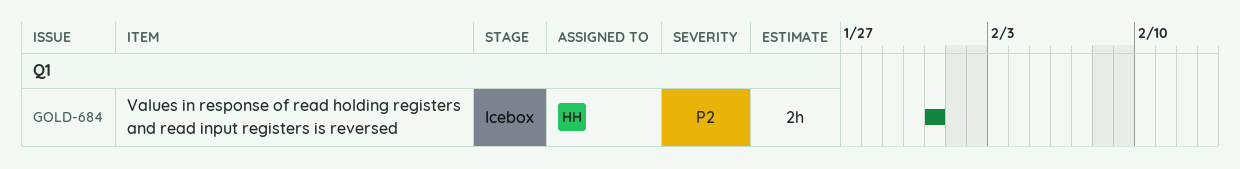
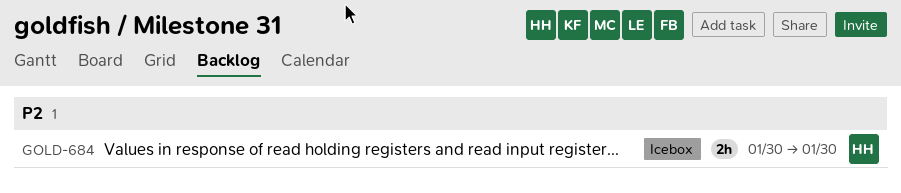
GOLD-684, start: Jan 31 -> Jan 30
GOLD-684, due: Jan 31 -> Jan 30

